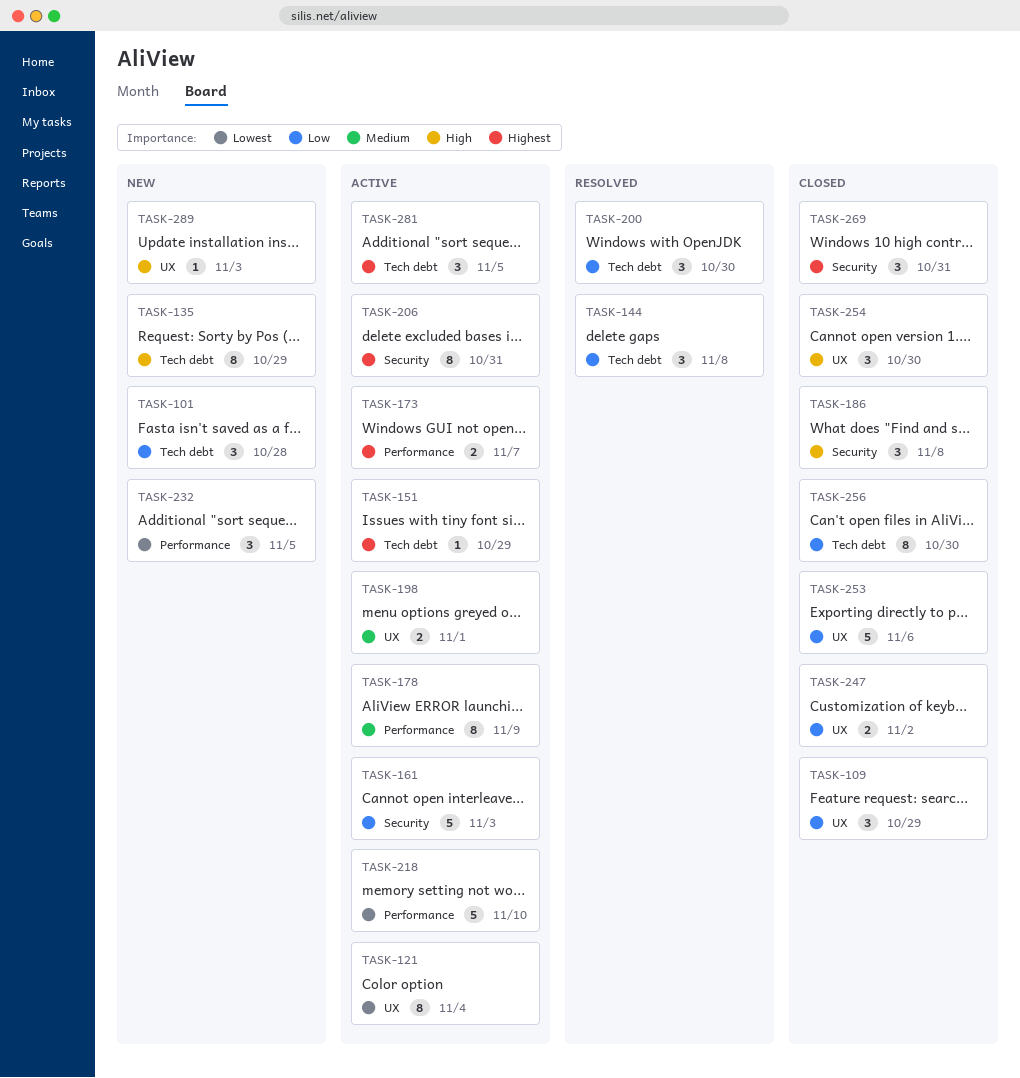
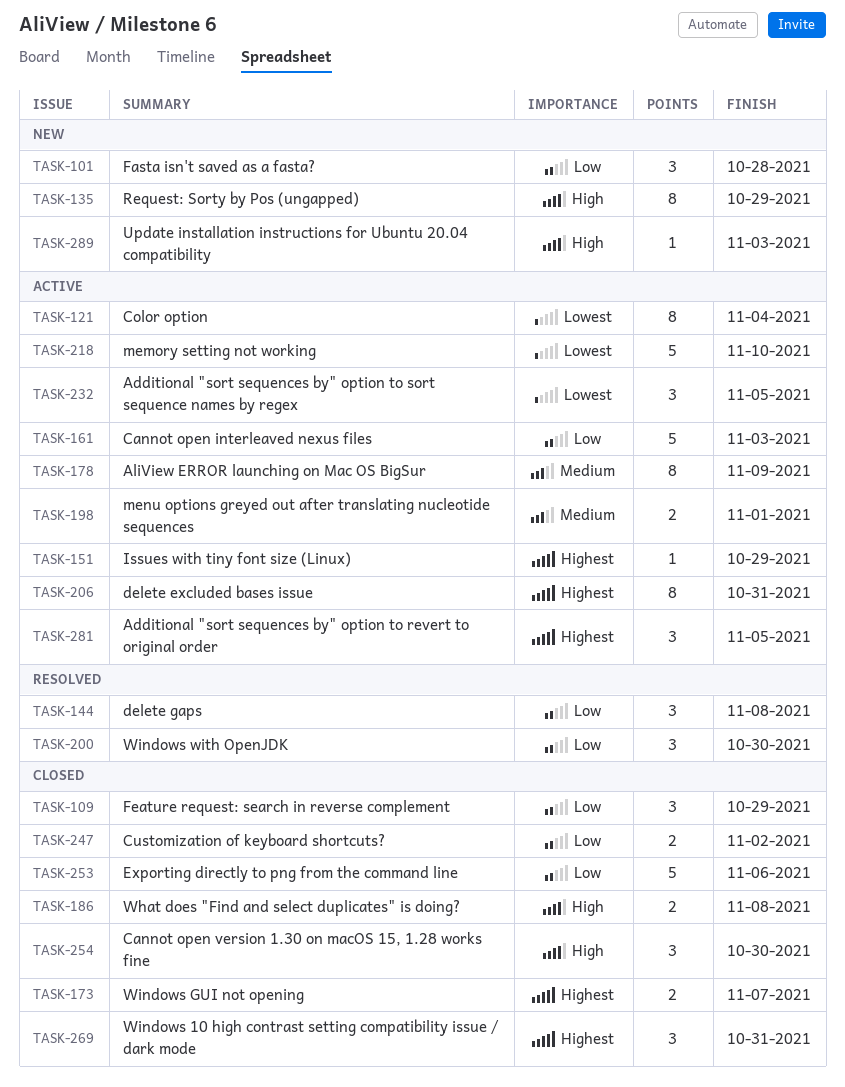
TASK-173, status: Active -> Closed
TASK-186, estimate: 3 -> 2
TASK-232, status: New -> Active
TASK-256: present -> none

